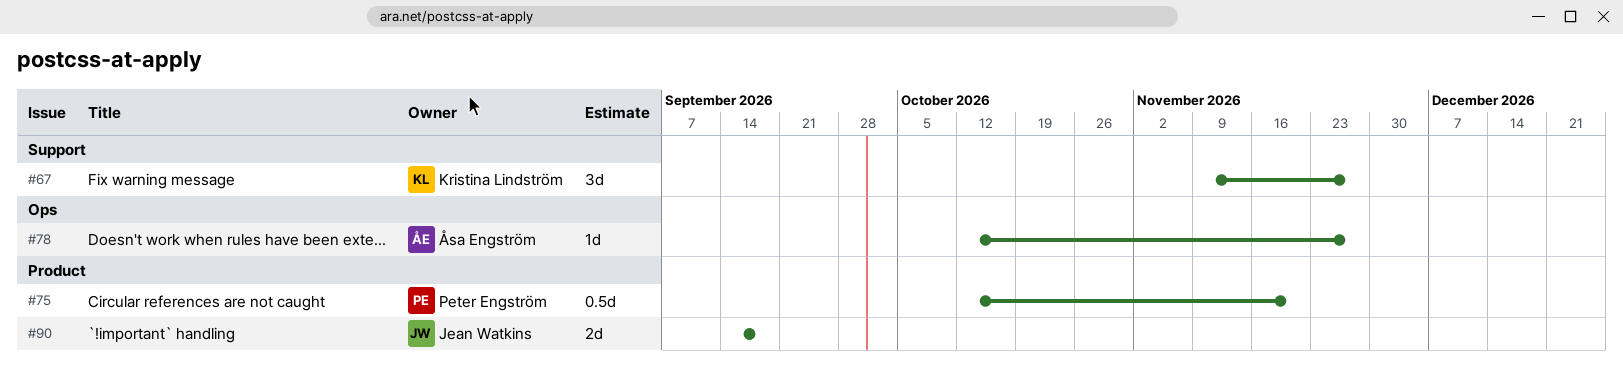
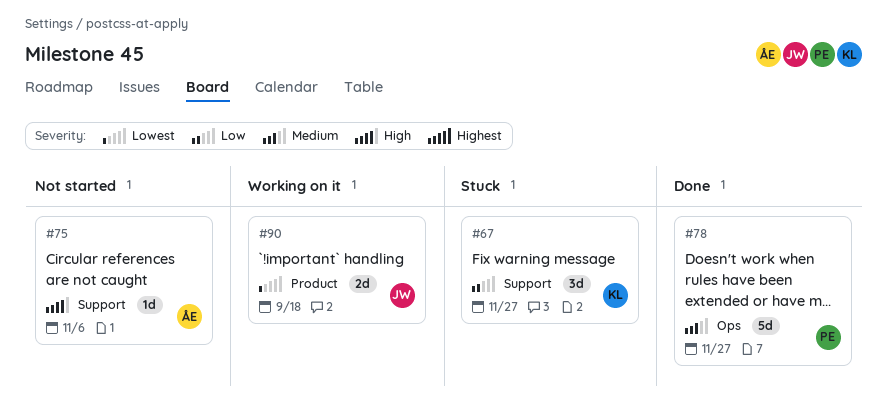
#75, owner: Peter Engström -> Åsa Engström
#75, label: Product -> Support
#75, estimate: 0.5d -> 1d
#75, due: Nov 20 -> Nov 6
#78, owner: Åsa Engström -> Peter Engström
#78, estimate: 1d -> 5d

